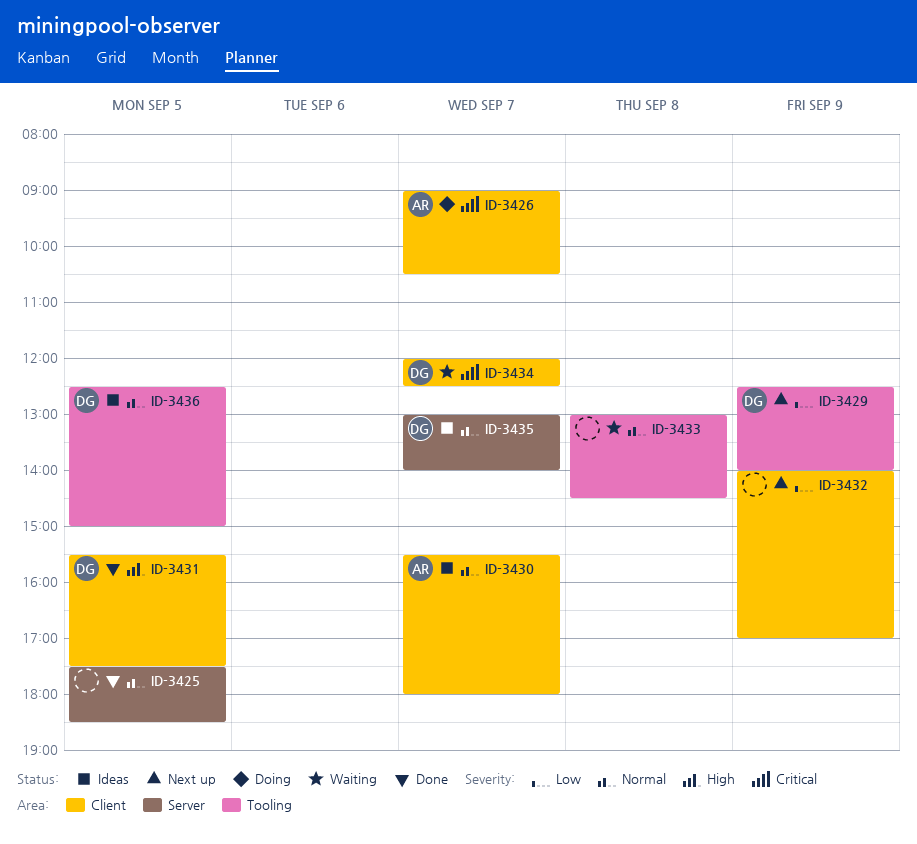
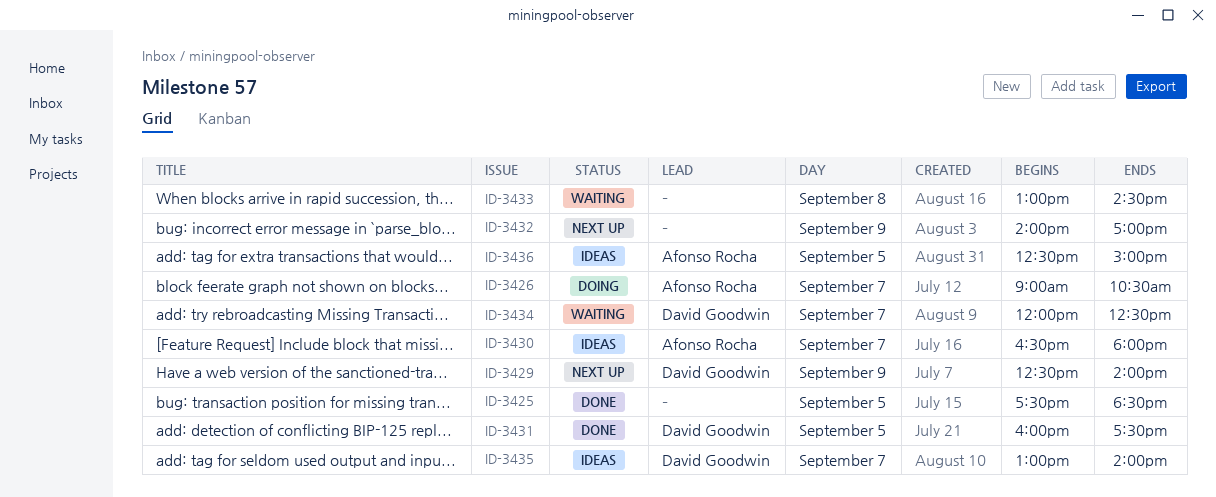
ID-3430, begins: 15:30 -> 16:30
ID-3431, begins: 15:30 -> 16:00
ID-3436, owner: David Goodwin -> Afonso Rocha

